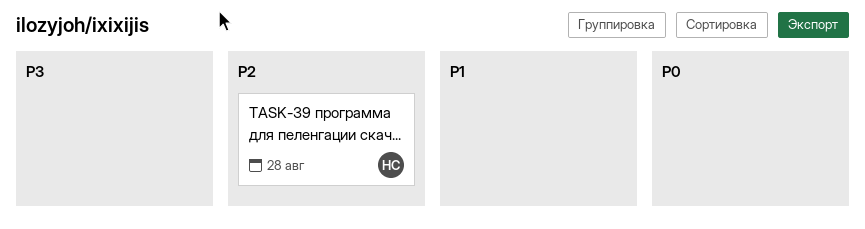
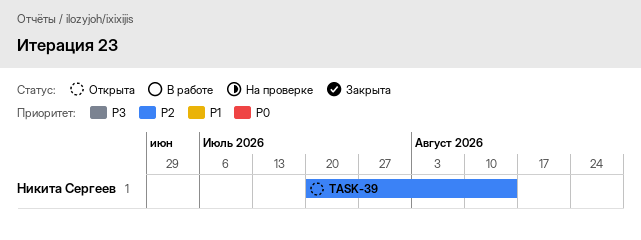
TASK-39, due: Aug 28 -> Aug 14

